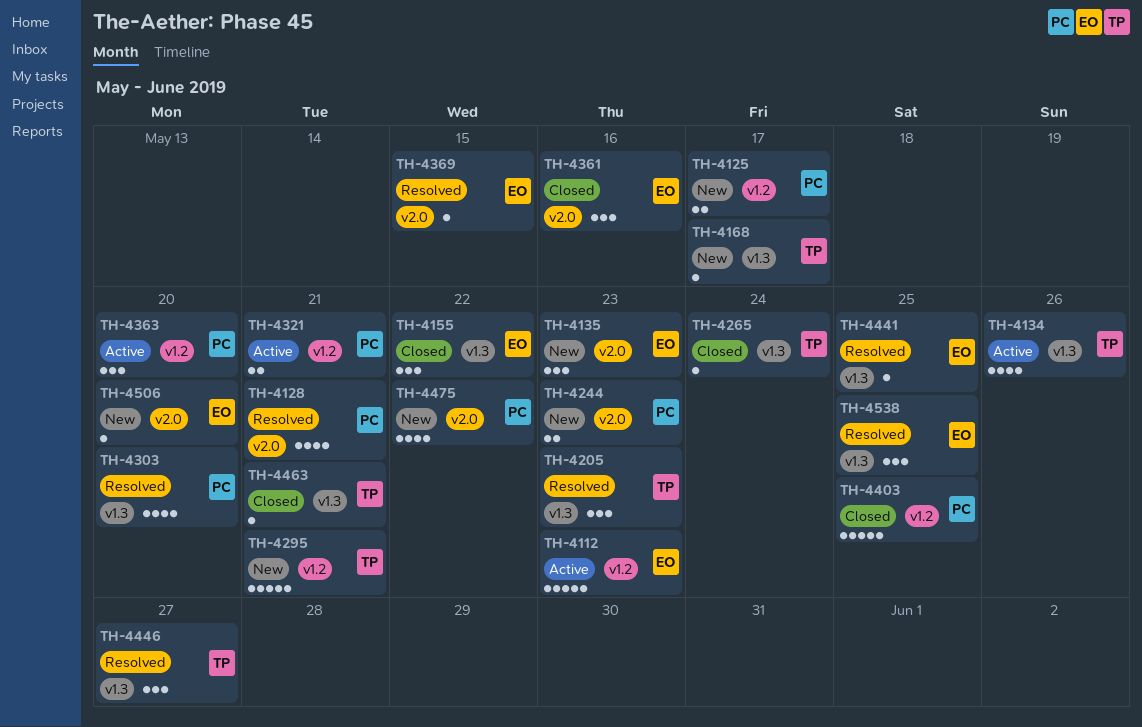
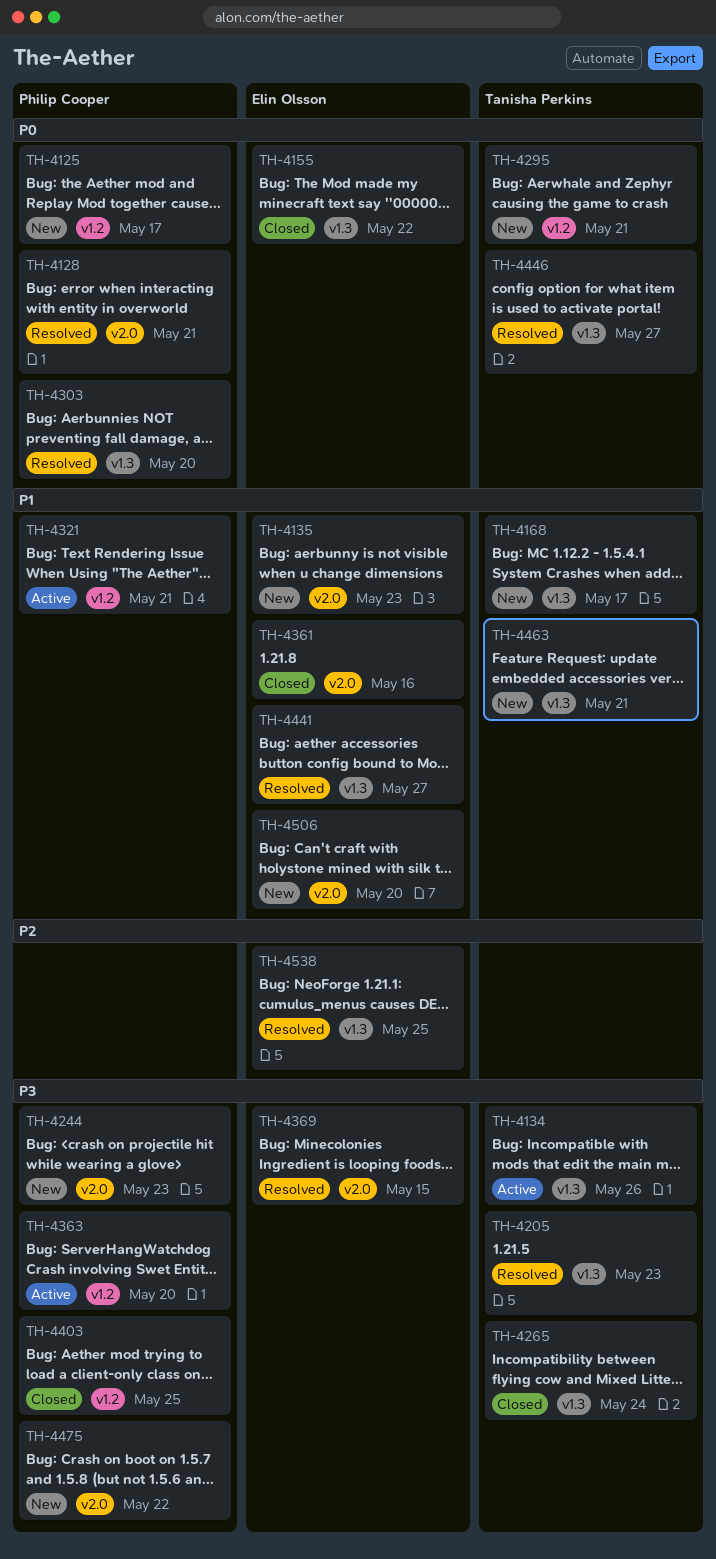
TH-4112: present -> none
TH-4441, due: May 25 -> May 27
TH-4463, status: Closed -> New

